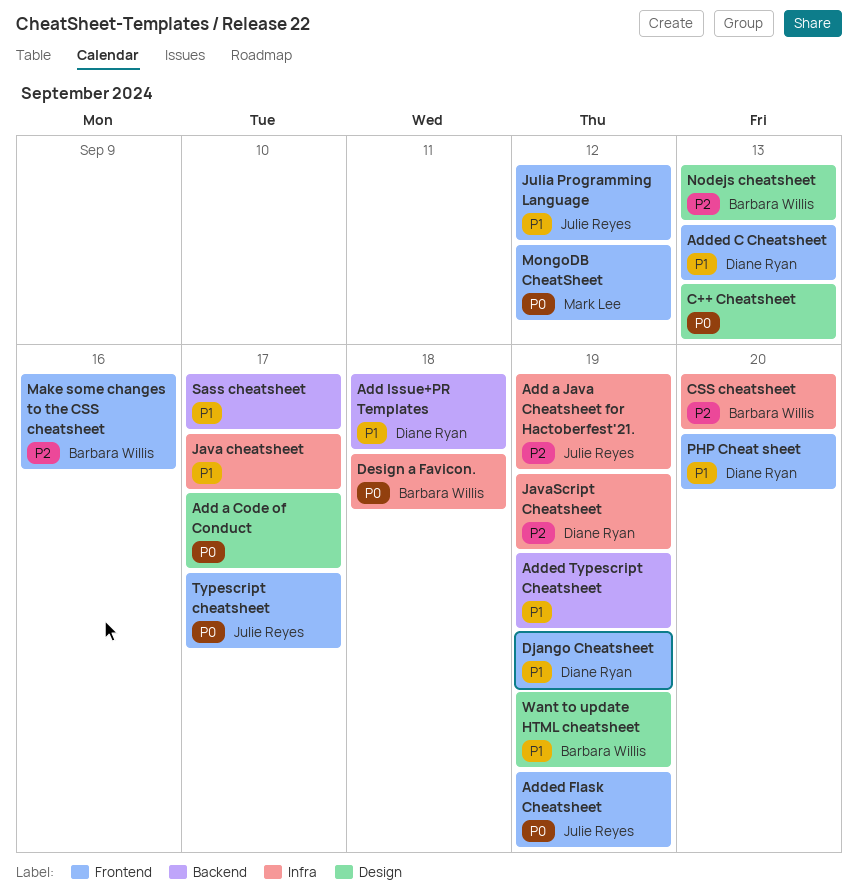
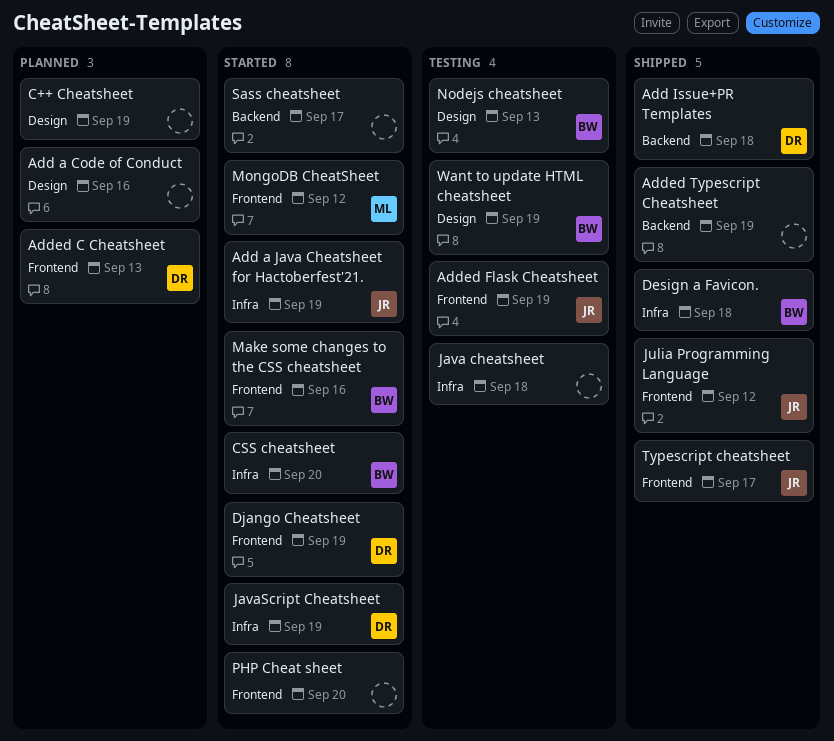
Add a Code of Conduct, due: Sep 17 -> Sep 16
C++ Cheatsheet, due: Sep 13 -> Sep 19
Java cheatsheet, due: Sep 17 -> Sep 18
PHP Cheat sheet, owner: Diane Ryan -> none

